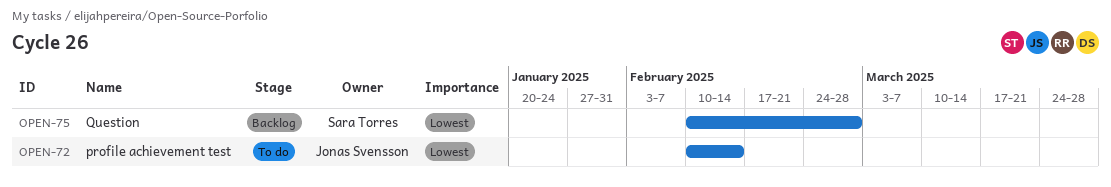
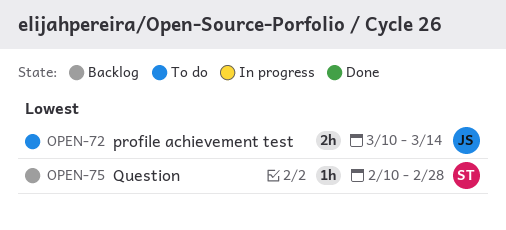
OPEN-72, start: Feb 10 -> Mar 10
OPEN-72, due: Feb 14 -> Mar 14

